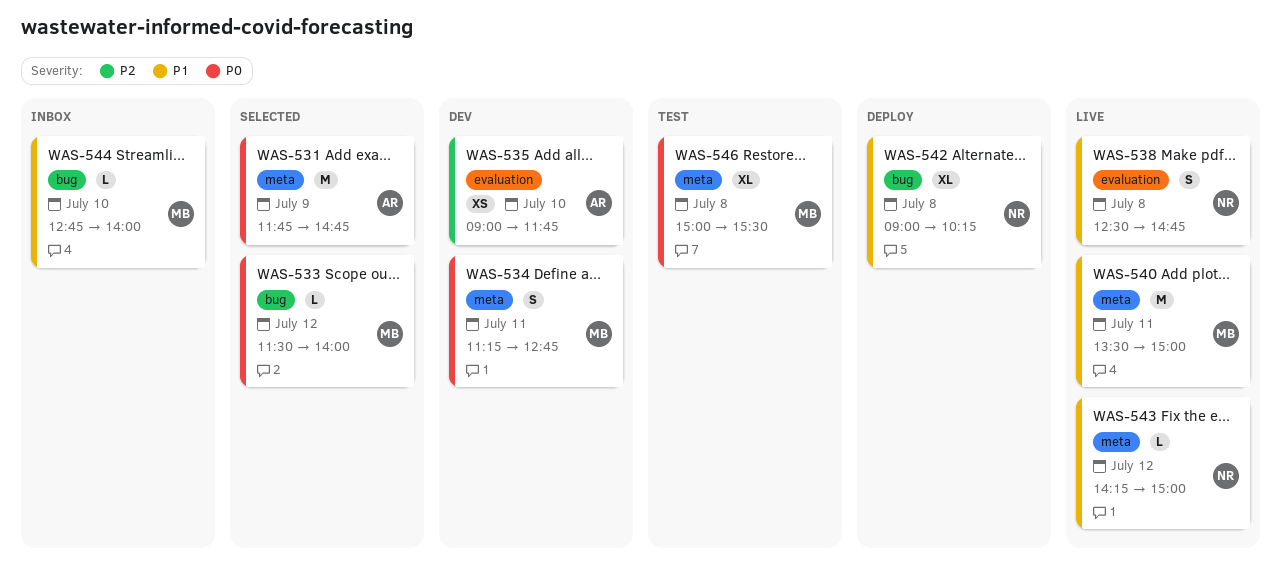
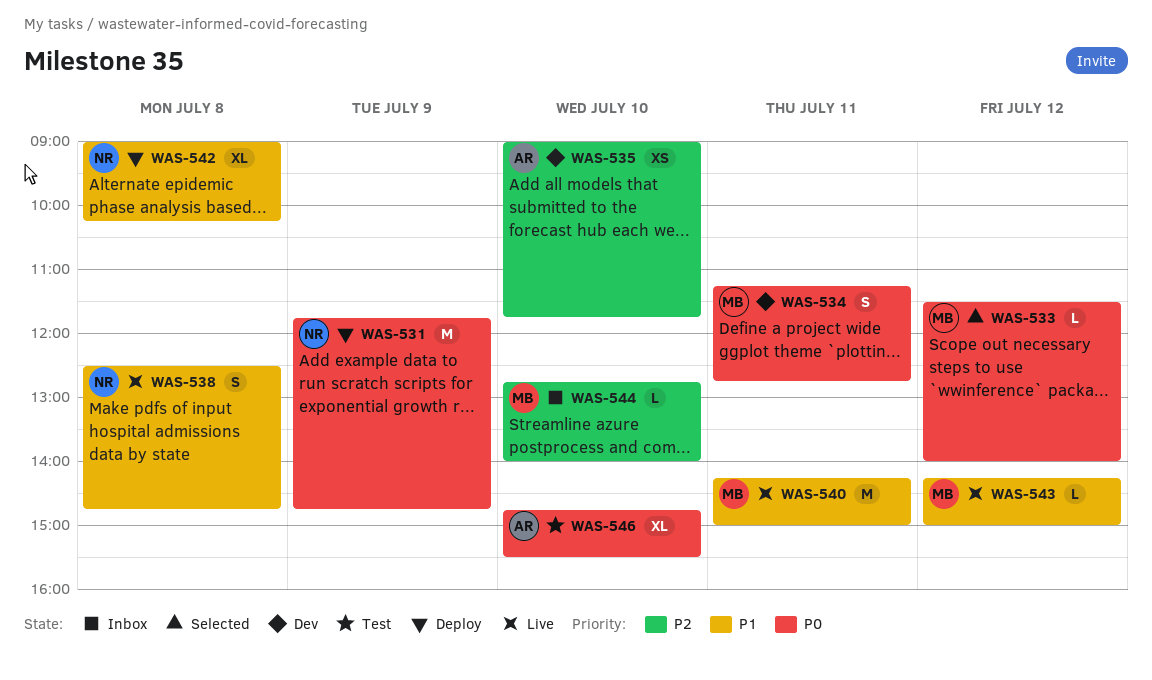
WAS-531, status: Selected -> Deploy
WAS-531, owner: AR -> NR
WAS-540, begins: 13:30 -> 14:15
WAS-543, owner: NR -> MB
WAS-544, priority: P1 -> P2
WAS-546, owner: MB -> AR
WAS-546, day: Jul 8 -> Jul 10
WAS-546, begins: 15:00 -> 14:45

